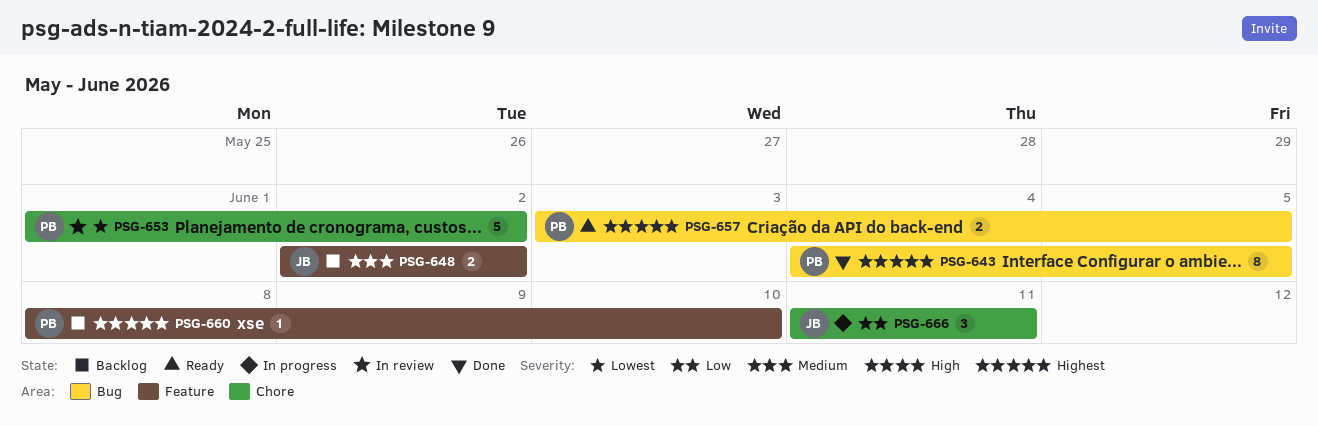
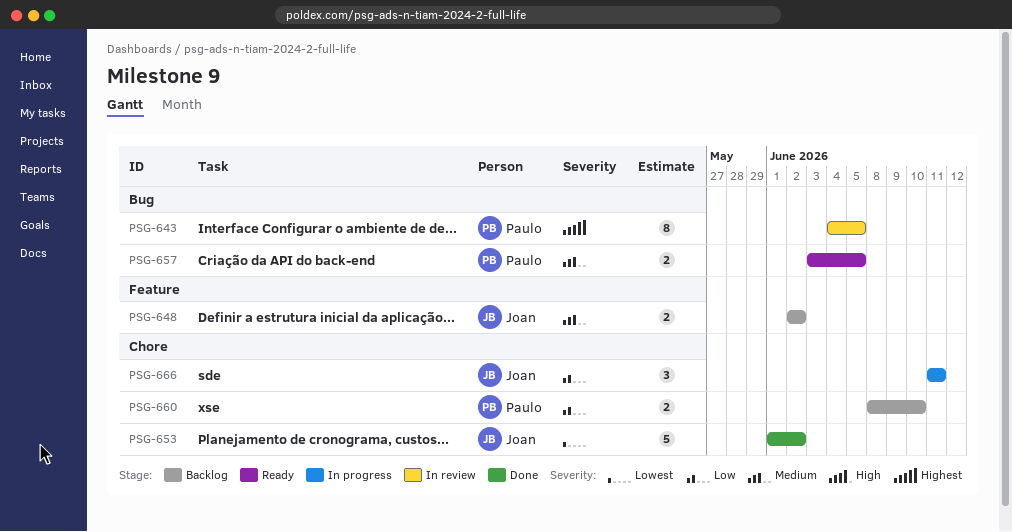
PSG-643, status: Done -> In review
PSG-653, status: In review -> Done
PSG-653, owner: Paulo -> Joan
PSG-657, priority: Highest -> Medium
PSG-660, priority: Highest -> Low
PSG-660, label: Feature -> Chore
PSG-660, estimate: 1 -> 2

